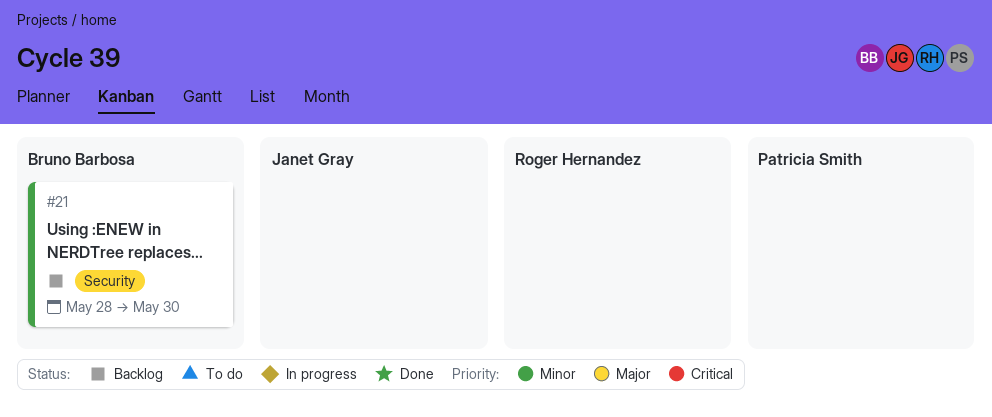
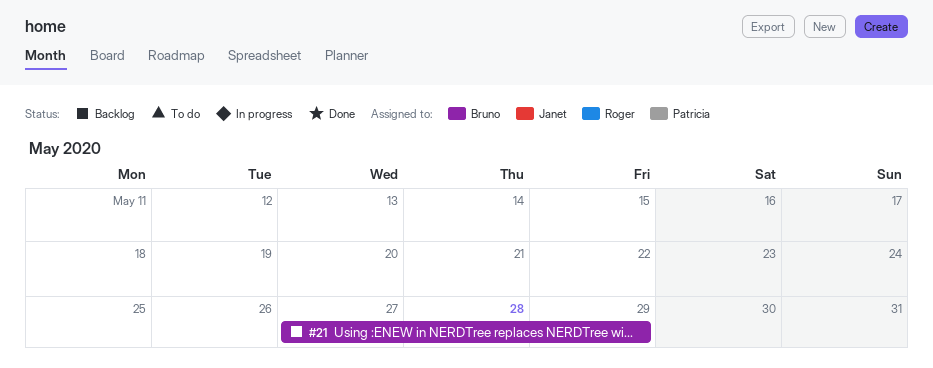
#21, start: May 28 -> May 27
#21, due: May 30 -> May 29

